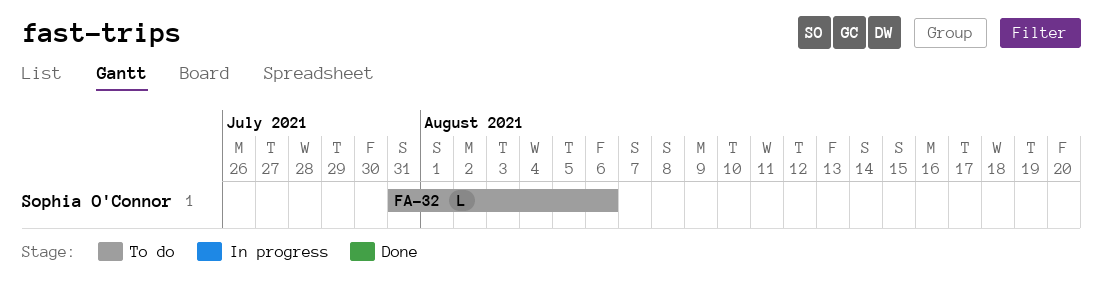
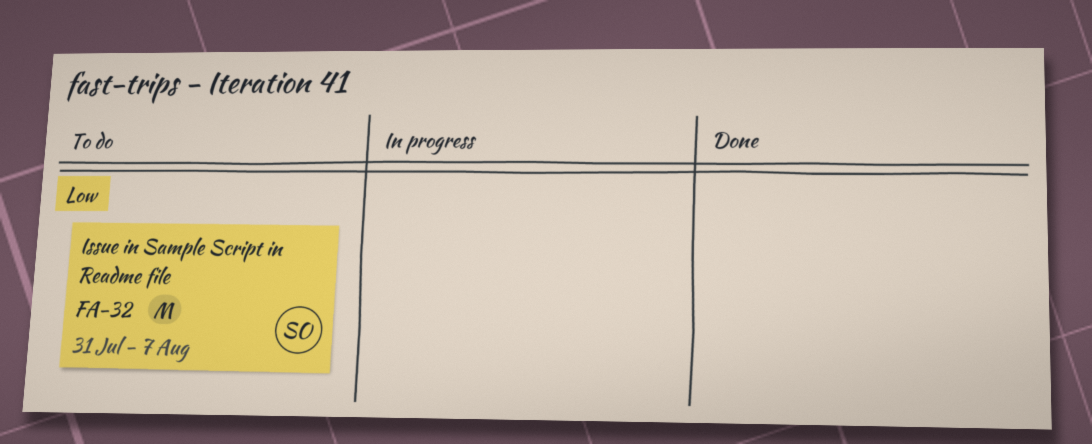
FA-32, estimate: L -> M
FA-32, due: Aug 6 -> Aug 7

